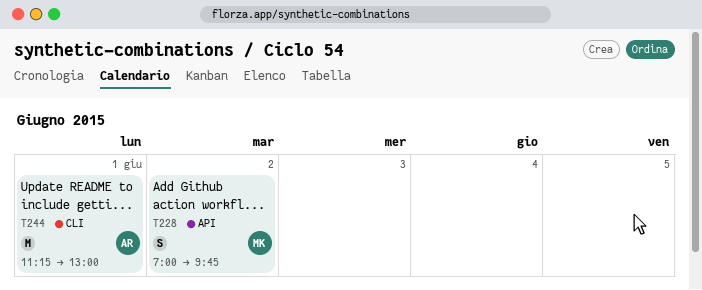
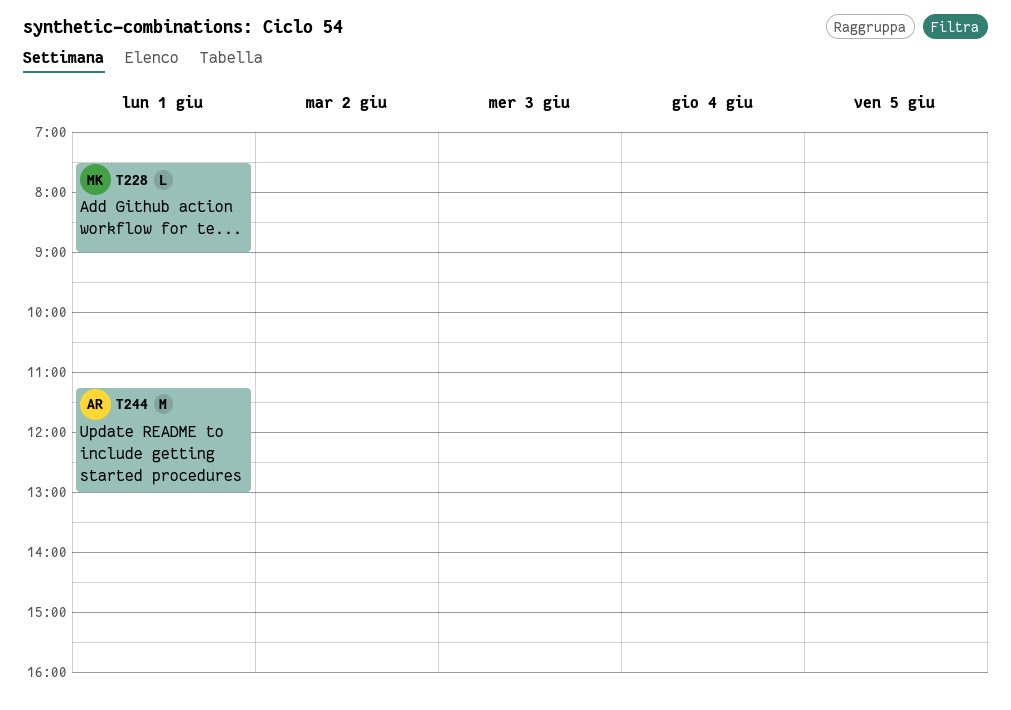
T228, estimate: S -> L
T228, day: Jun 2 -> Jun 1
T228, begins: 07:00 -> 07:30
T228, ends: 09:45 -> 09:00

